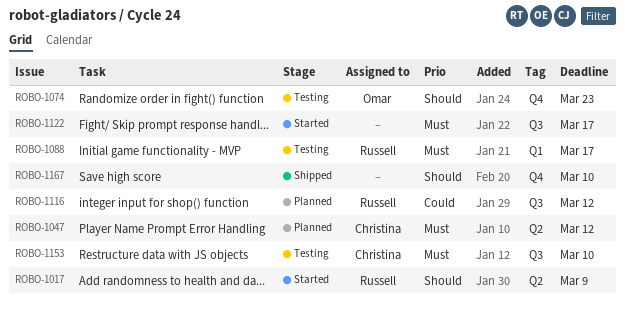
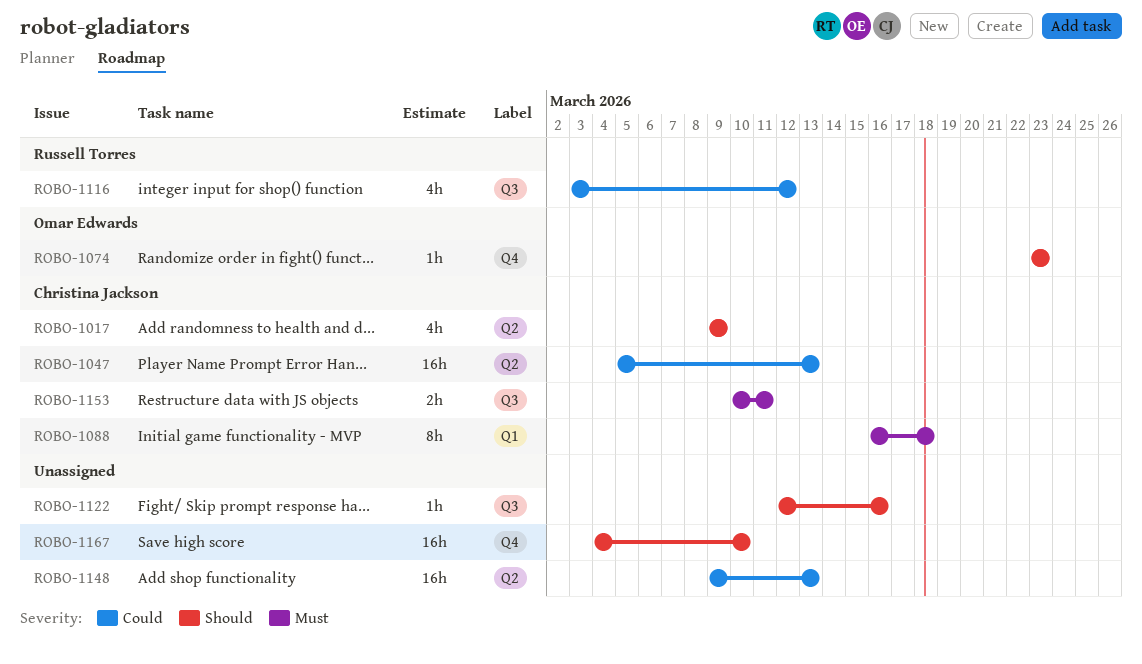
ROBO-1017, owner: Russell Torres -> Christina Jackson
ROBO-1047, priority: Must -> Could
ROBO-1047, due: Mar 12 -> Mar 13
ROBO-1088, owner: Russell Torres -> Christina Jackson
ROBO-1088, due: Mar 17 -> Mar 18
ROBO-1122, priority: Must -> Should
ROBO-1122, due: Mar 17 -> Mar 16
ROBO-1148: none -> present
ROBO-1153, due: Mar 10 -> Mar 11

